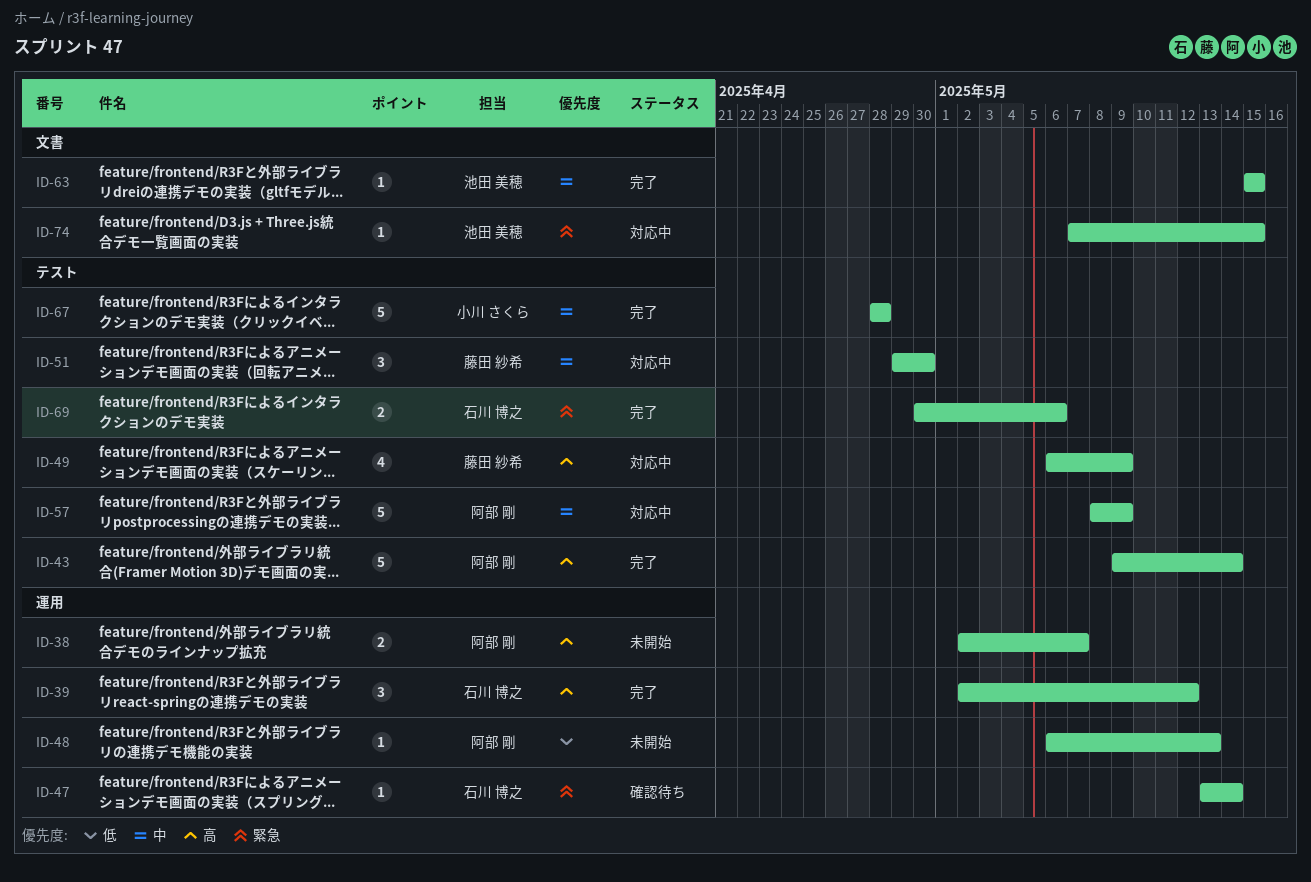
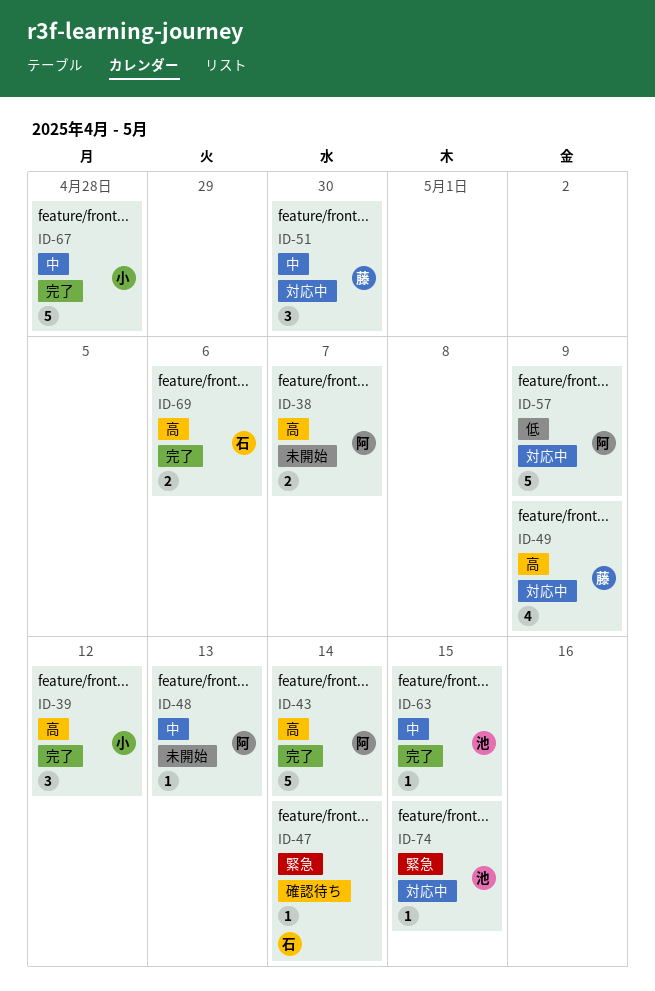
ID-39, owner: 石川 博之 -> 小川 さくら
ID-48, priority: 低 -> 中
ID-57, priority: 中 -> 低
ID-69, priority: 緊急 -> 高

